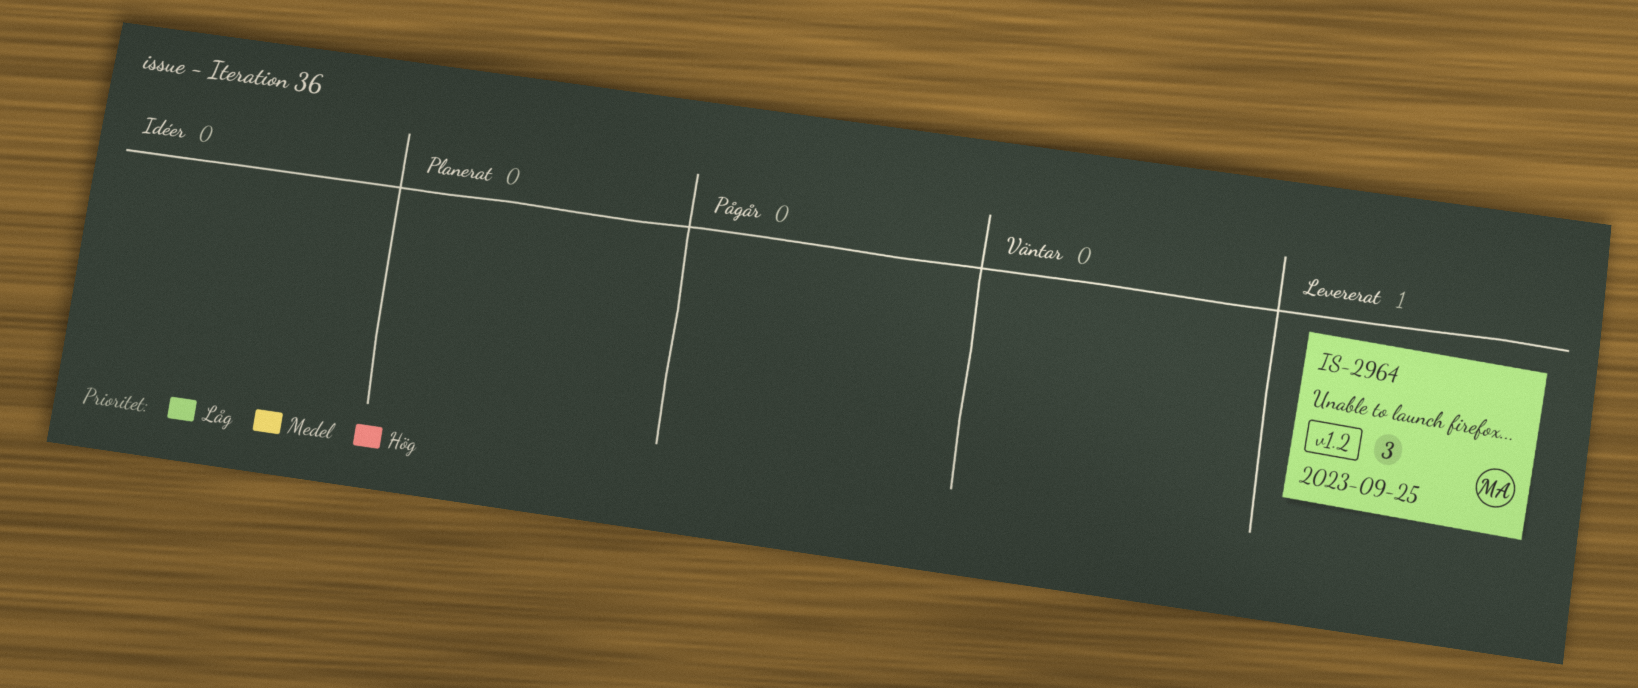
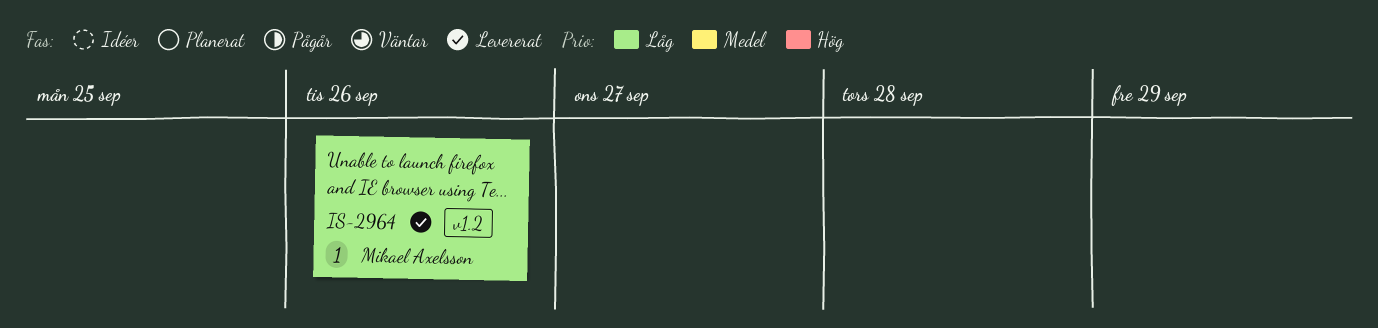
IS-2964, estimate: 3 -> 1
IS-2964, due: Sep 25 -> Sep 26

